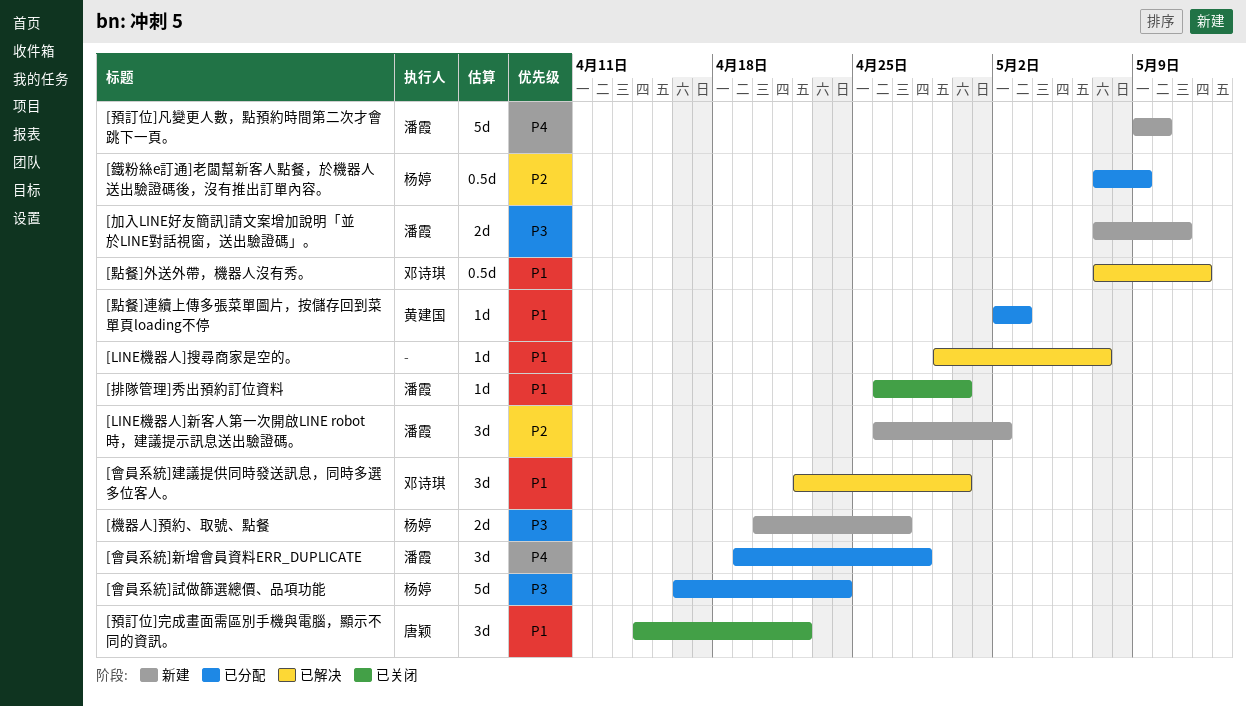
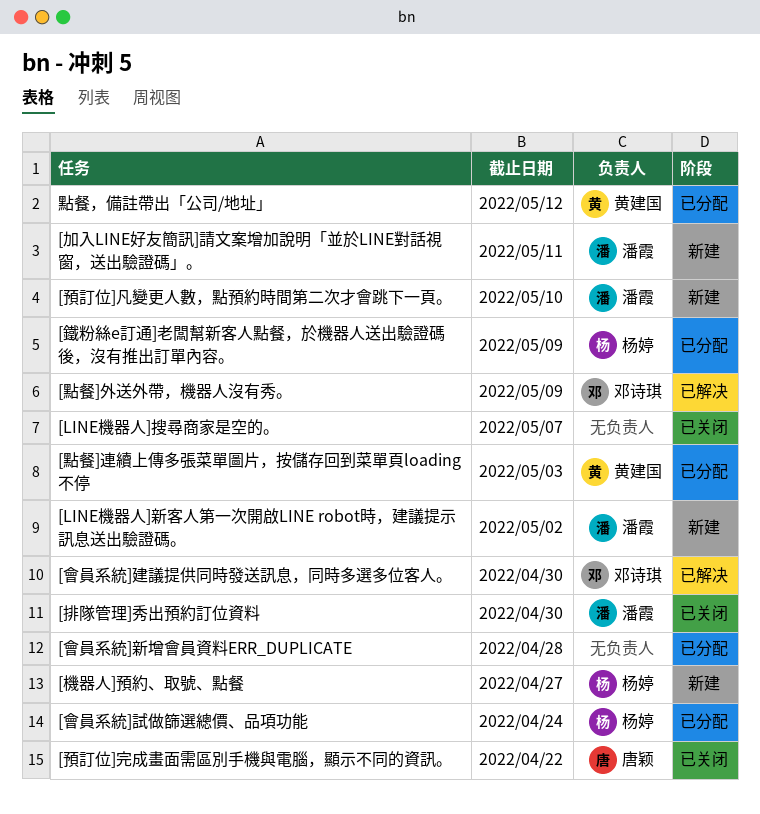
[LINE機器人]搜尋商家是空的。, status: 已解决 -> 已关闭
[會員系統]新增會員資料ERR_DUPLICATE, owner: 潘霞 -> none
[點餐]外送外帶，機器人沒有秀。, due: May 12 -> May 9
點餐，備註帶出「公司/地址」: none -> present

